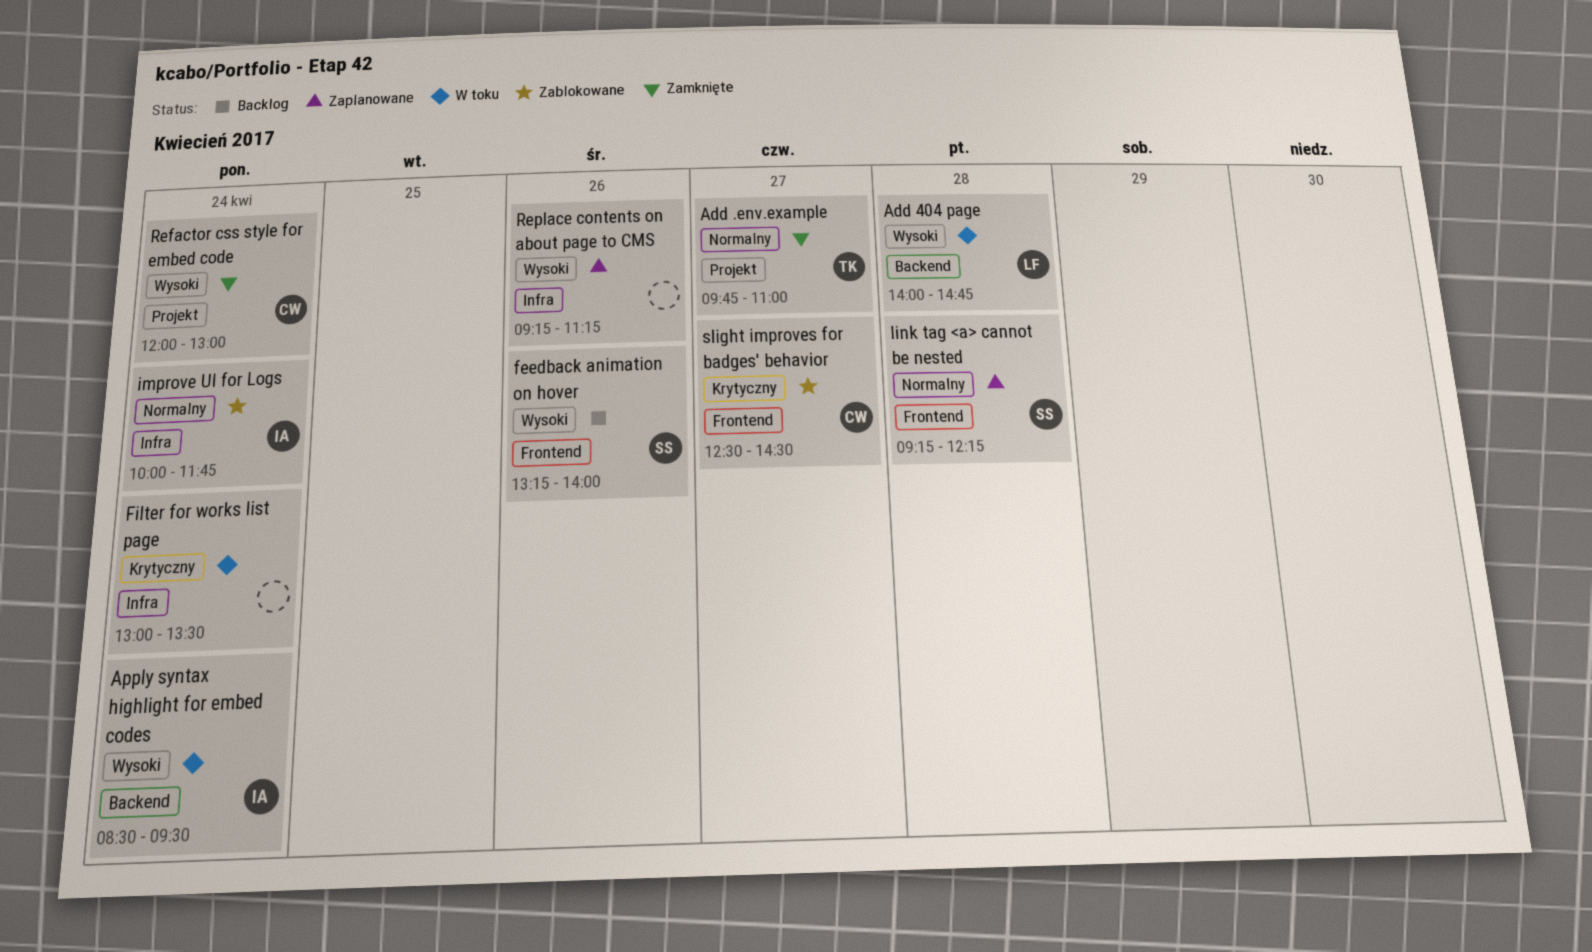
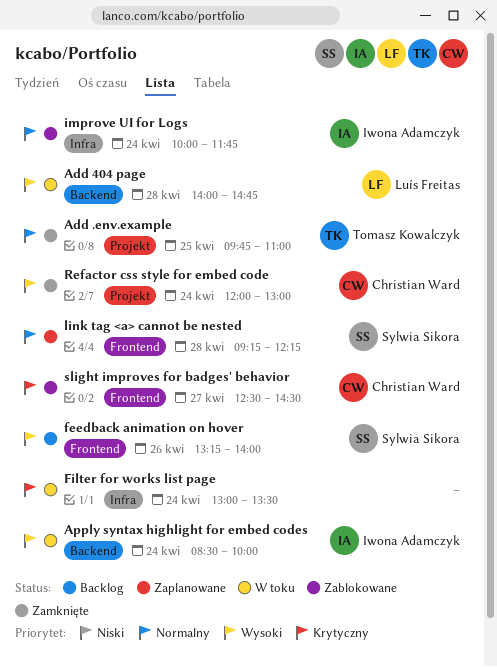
Add .env.example, day: Apr 27 -> Apr 25
Apply syntax highlight for embed codes, ends: 09:30 -> 10:00
Replace contents on about page to CMS: present -> none

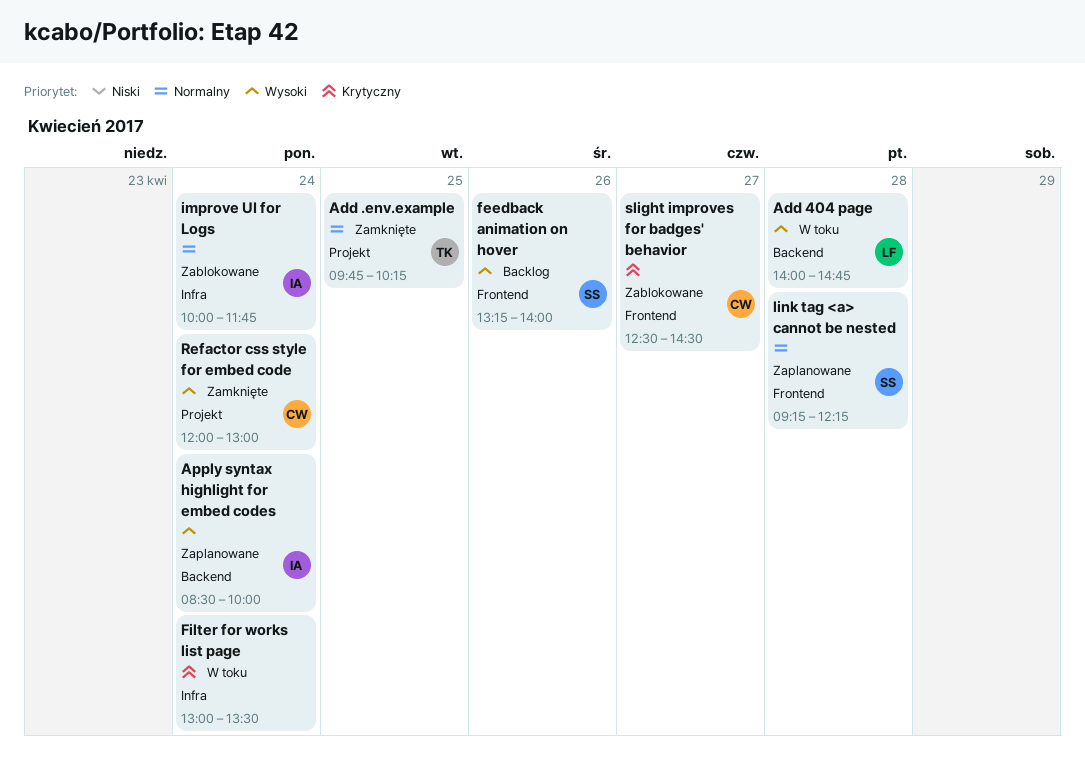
Add .env.example, ends: 11:00 -> 10:15
Apply syntax highlight for embed codes, status: W toku -> Zaplanowane

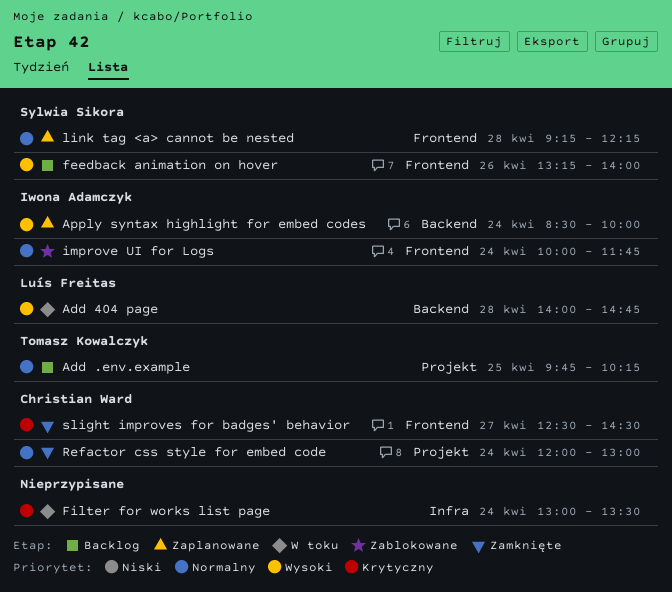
Add .env.example, status: Zamknięte -> Backlog
improve UI for Logs, label: Infra -> Frontend
Refactor css style for embed code, priority: Wysoki -> Normalny
slight improves for badges' behavior, status: Zablokowane -> Zamknięte

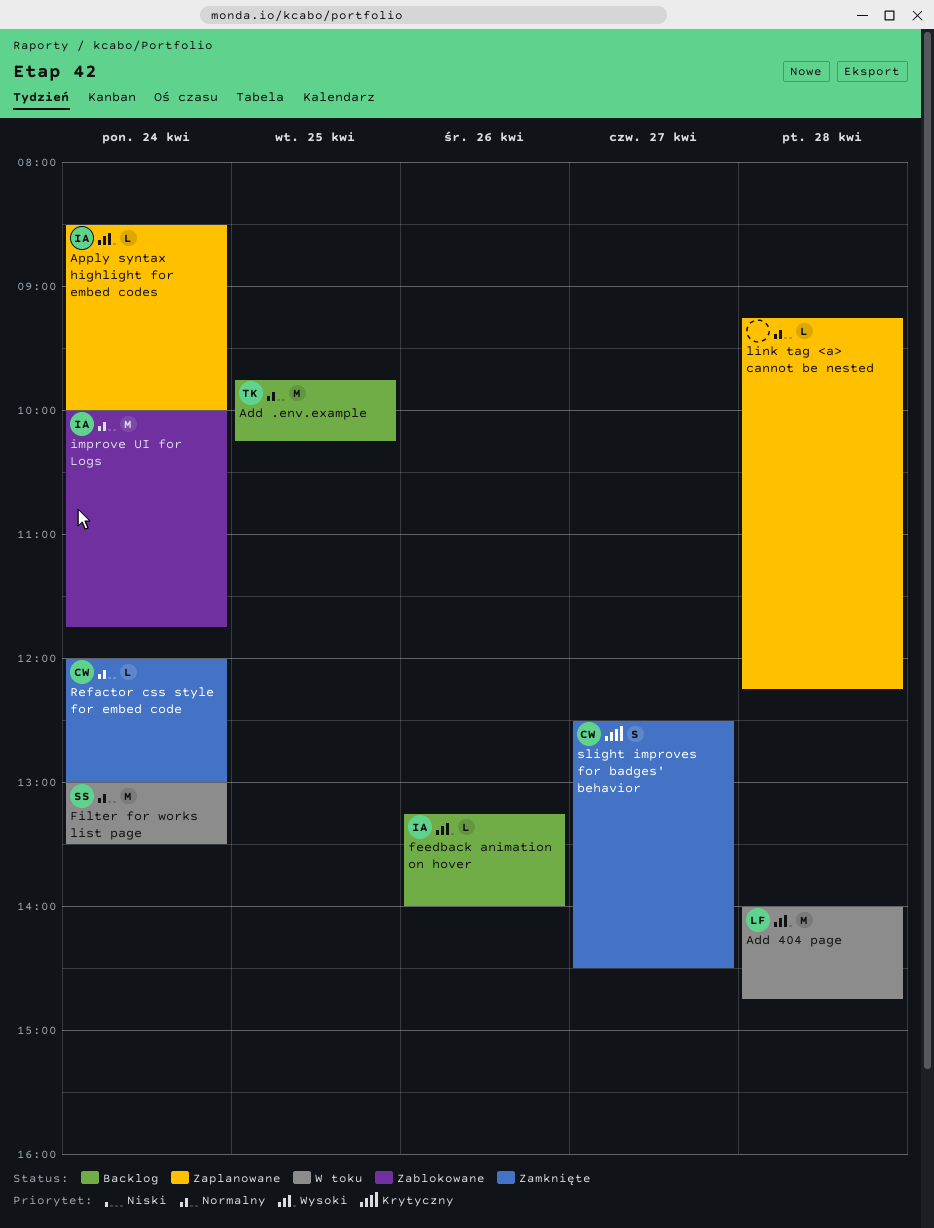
feedback animation on hover, owner: Sylwia Sikora -> Iwona Adamczyk
Filter for works list page, owner: none -> Sylwia Sikora
Filter for works list page, priority: Krytyczny -> Normalny
link tag <a> cannot be nested, owner: Sylwia Sikora -> none

